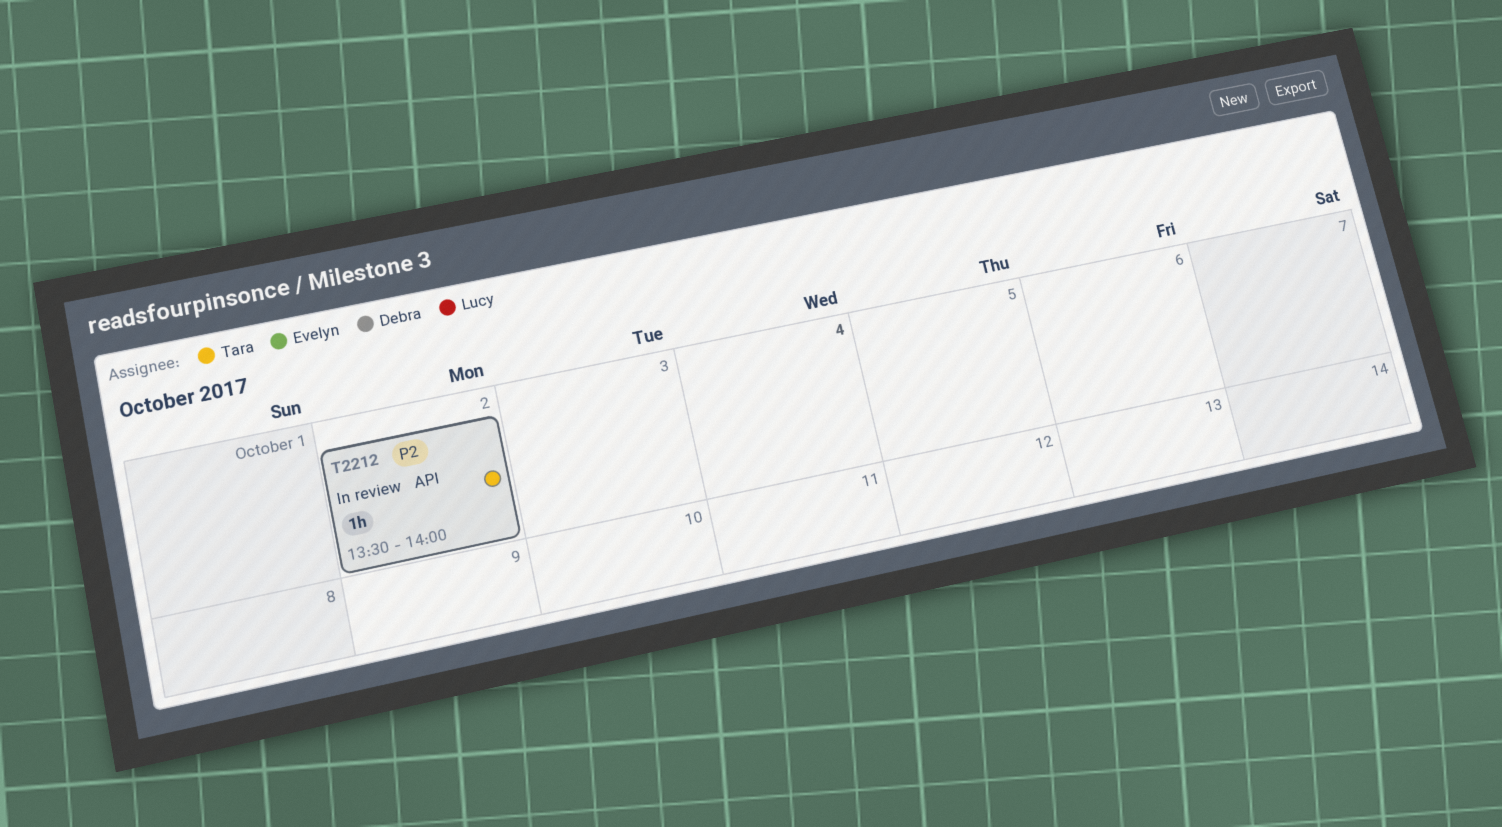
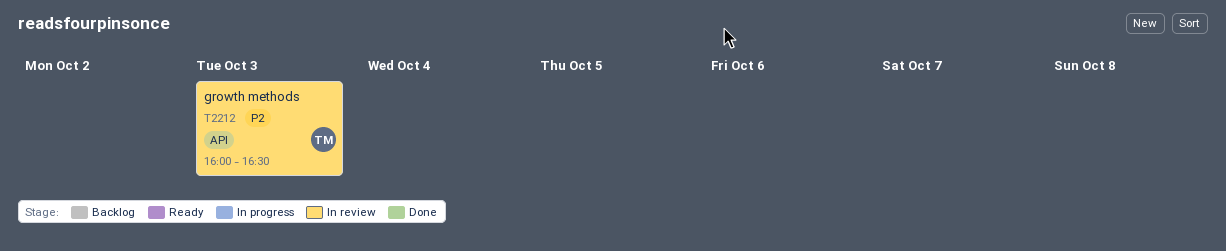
T2212, day: Oct 2 -> Oct 3
T2212, begins: 13:30 -> 16:00
T2212, ends: 14:00 -> 16:30

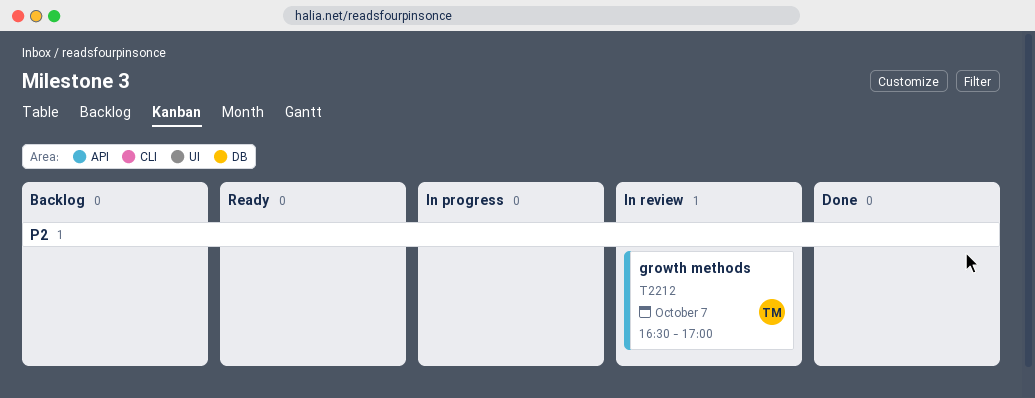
T2212, day: Oct 3 -> Oct 7
T2212, begins: 16:00 -> 16:30
T2212, ends: 16:30 -> 17:00

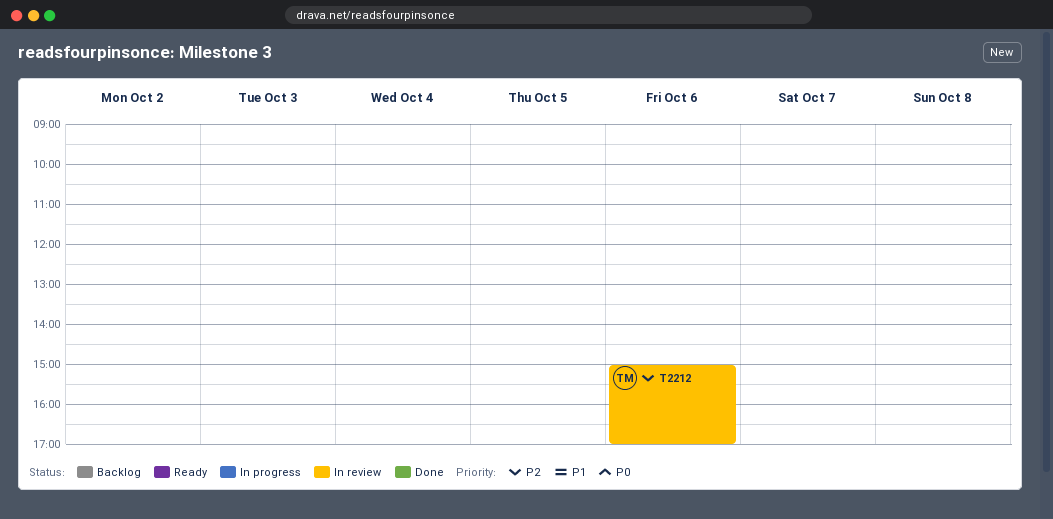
T2212, day: Oct 7 -> Oct 6
T2212, begins: 16:30 -> 15:00

